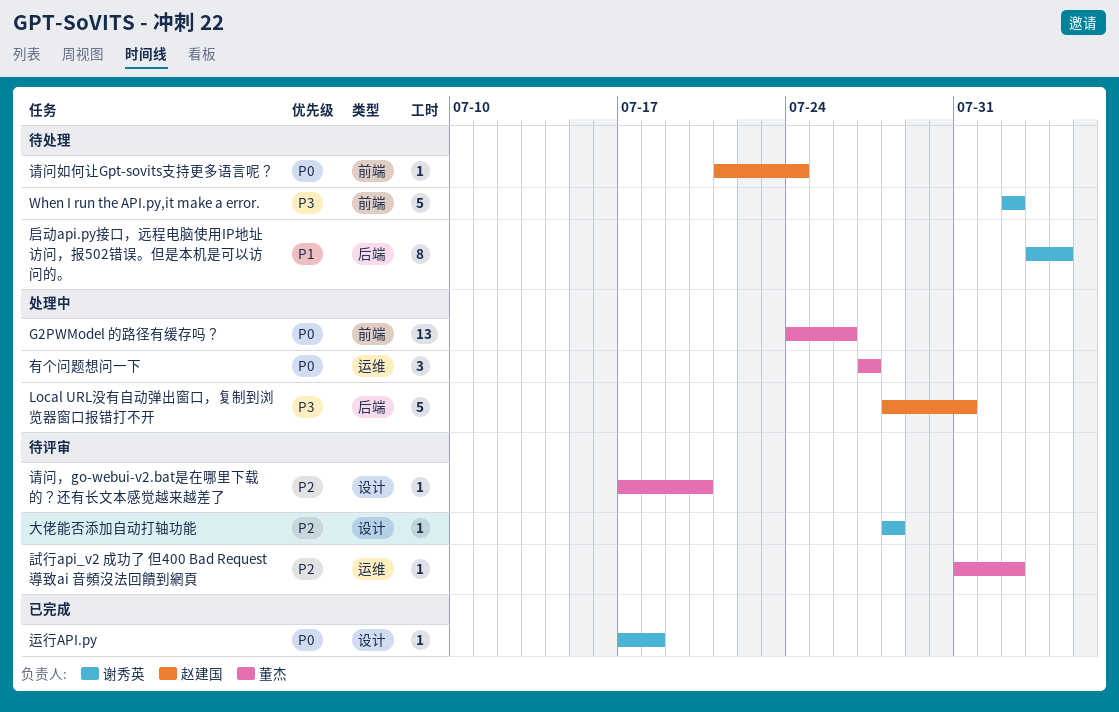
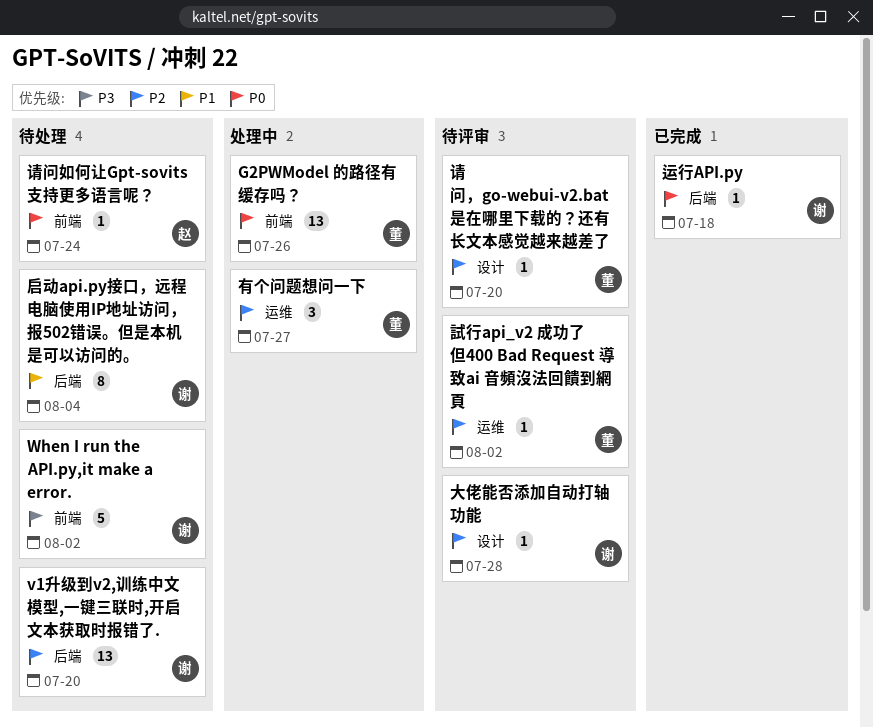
Local URL没有自动弹出窗口，复制到浏览器窗口报错打不开: present -> none
v1升级到v2,训练中文模型,一键三联时,开启文本获取时报错了.: none -> present
有个问题想问一下, priority: P0 -> P2
运行API.py, label: 设计 -> 后端

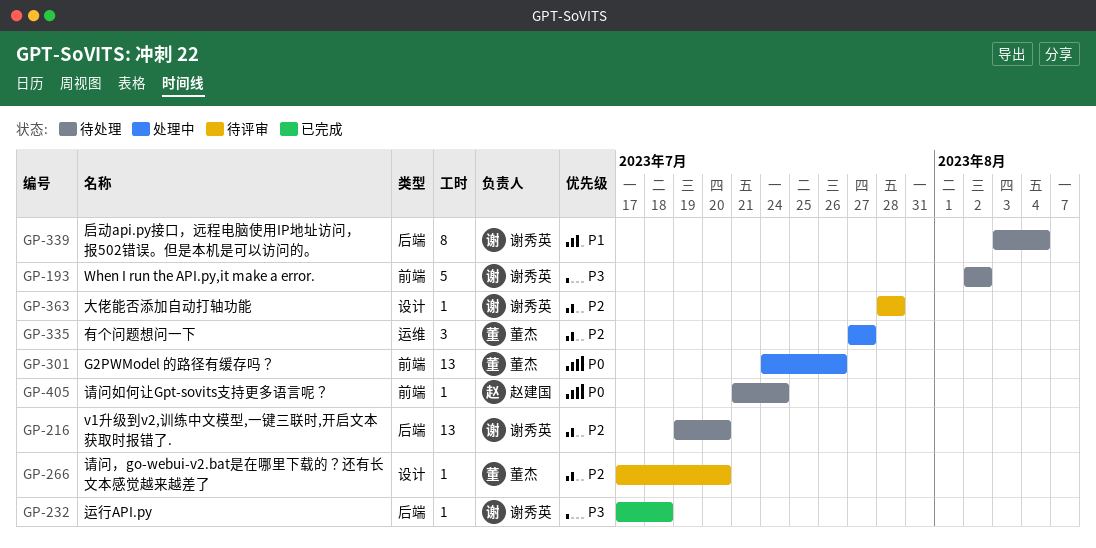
試行api_v2 成功了 但400 Bad Request 導致ai 音頻沒法回饋到網頁: present -> none
运行API.py, priority: P0 -> P3

